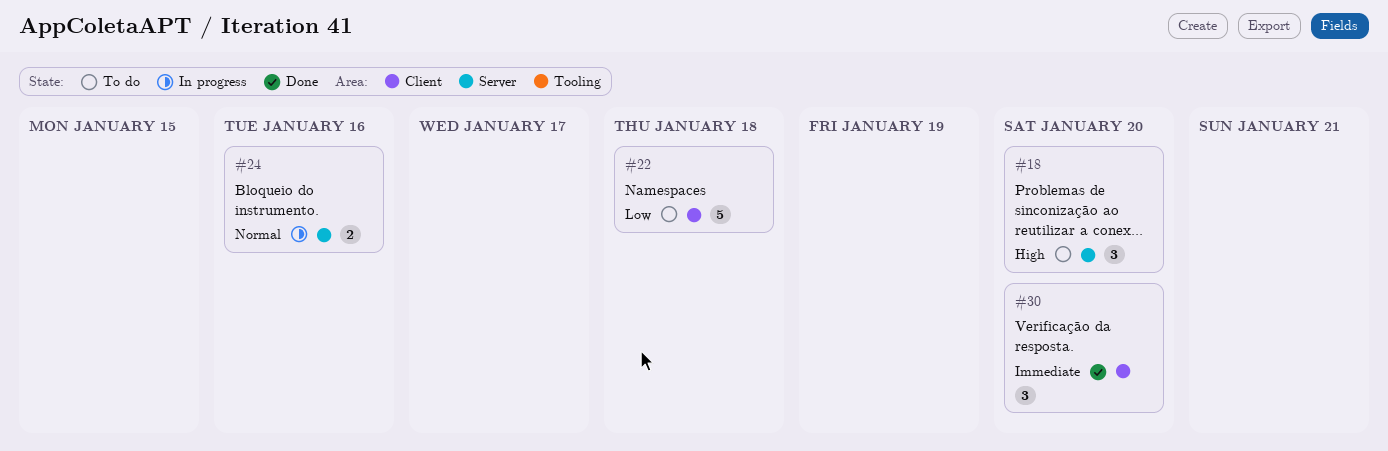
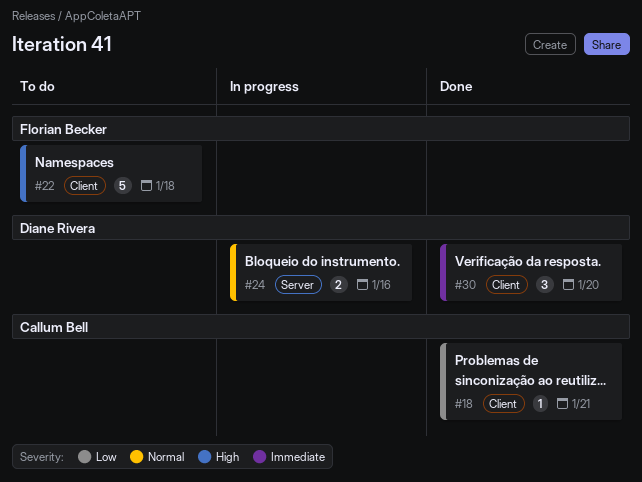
#18, status: To do -> Done
#18, priority: High -> Low
#18, label: Server -> Client
#18, estimate: 3 -> 1
#18, due: Jan 20 -> Jan 21
#22, priority: Low -> High

